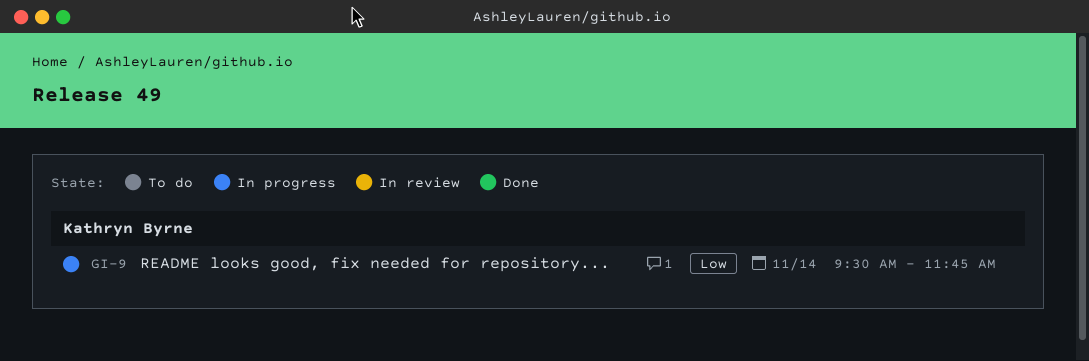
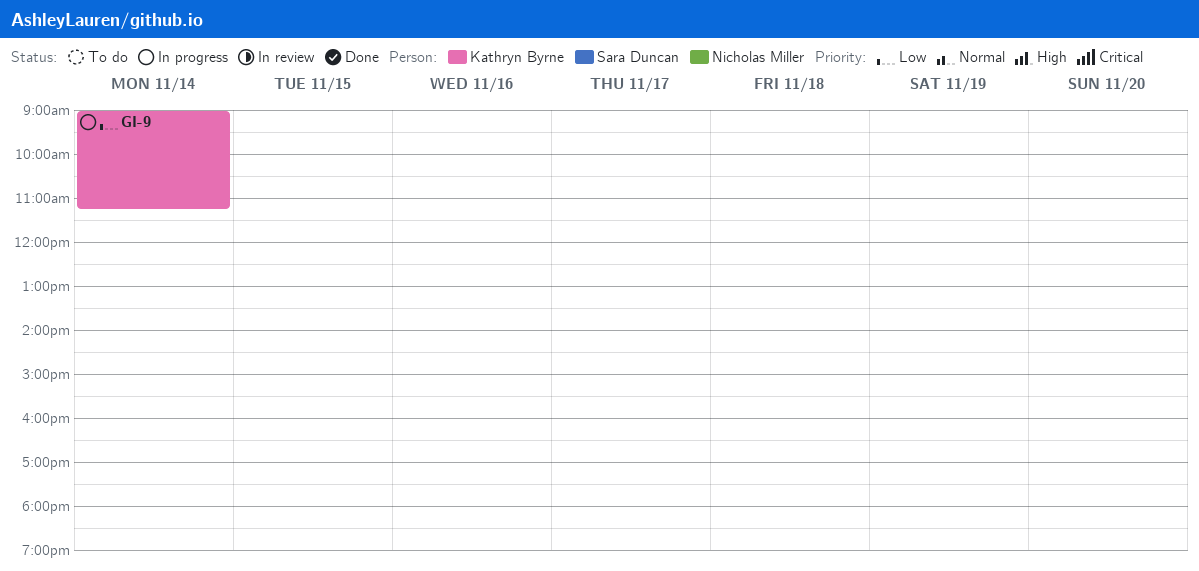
GI-9, begins: 09:30 -> 09:00
GI-9, ends: 11:45 -> 11:15

